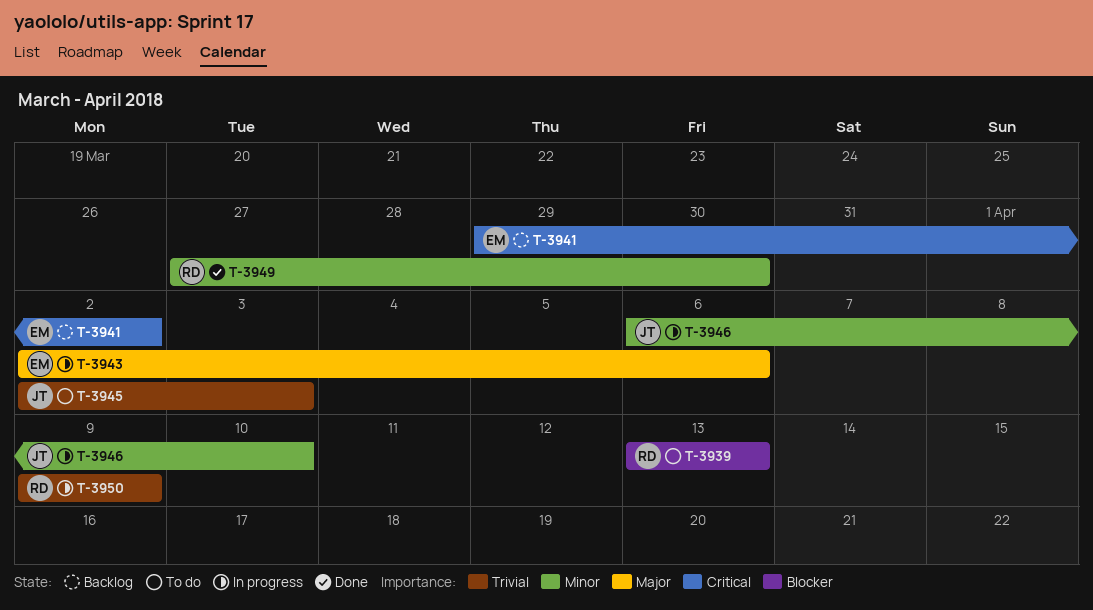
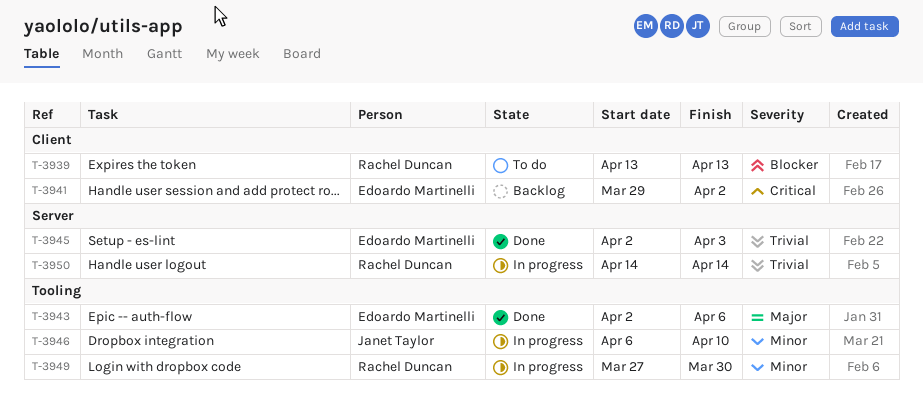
T-3943, status: In progress -> Done
T-3945, status: To do -> Done
T-3945, owner: Janet Taylor -> Edoardo Martinelli
T-3949, status: Done -> In progress
T-3950, start: Apr 9 -> Apr 14
T-3950, due: Apr 9 -> Apr 14

